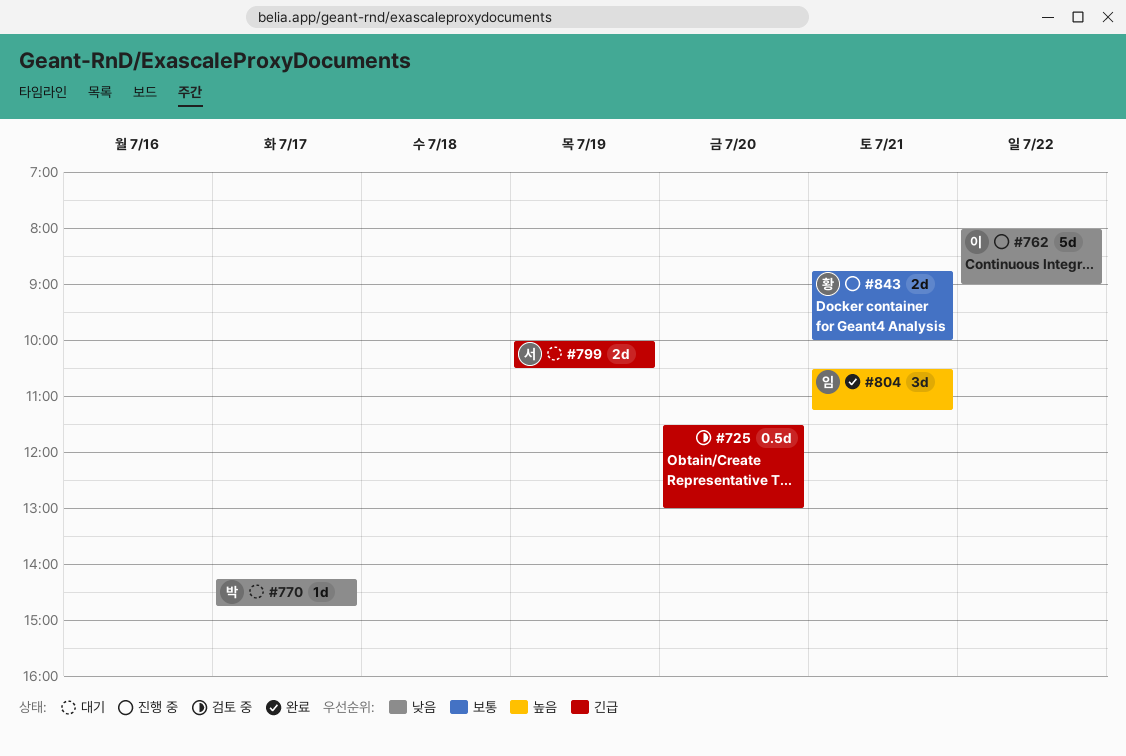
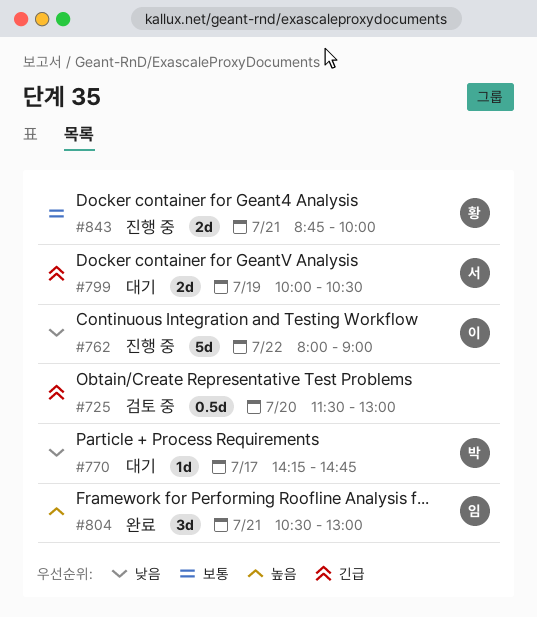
#804, ends: 11:15 -> 13:00

